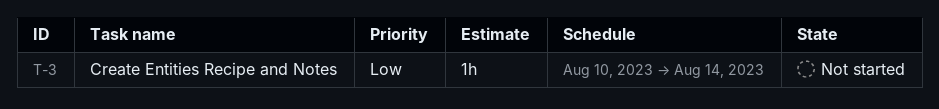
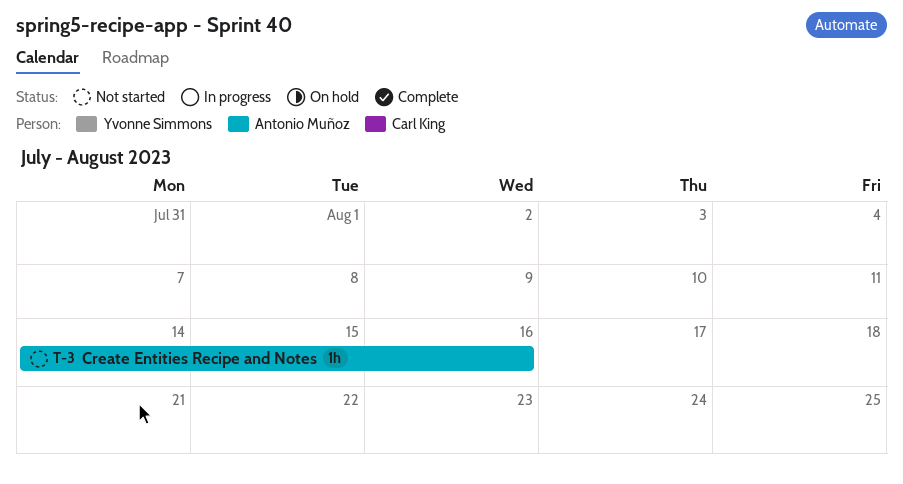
T-3, start: Aug 10 -> Aug 14
T-3, due: Aug 14 -> Aug 16

